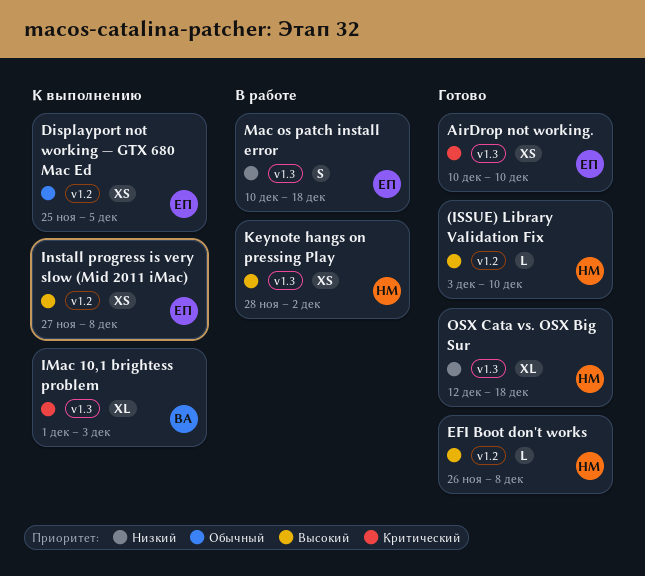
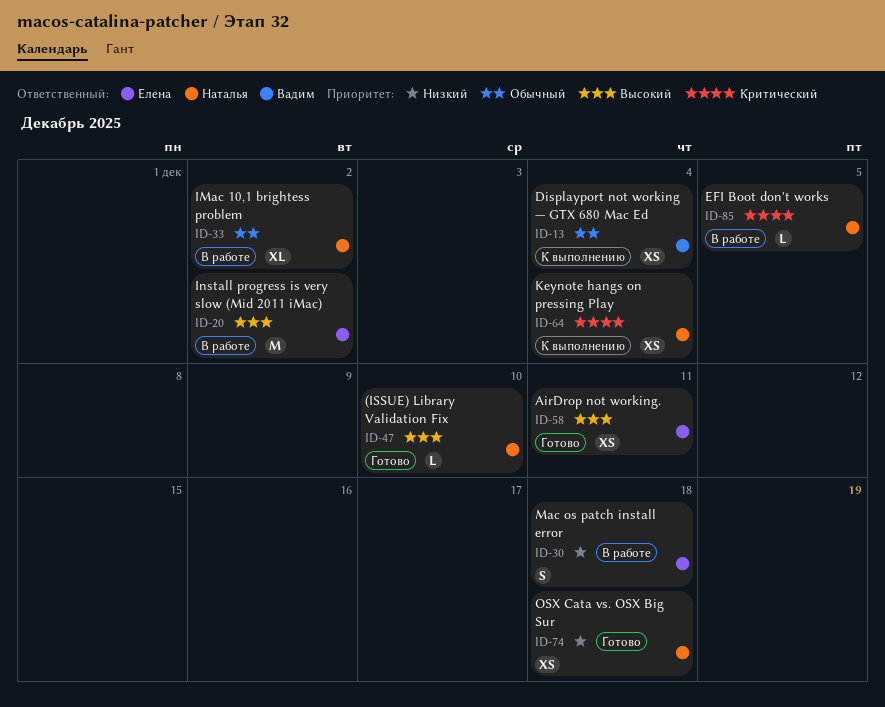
AirDrop not working., priority: Критический -> Высокий
AirDrop not working., due: Dec 10 -> Dec 11
Displayport not working — GTX 680 Mac Ed, owner: Елена -> Вадим
Displayport not working — GTX 680 Mac Ed, due: Dec 5 -> Dec 4
EFI Boot don't works, status: Готово -> В работе
EFI Boot don't works, priority: Высокий -> Критический
EFI Boot don't works, due: Dec 8 -> Dec 5
IMac 10,1 brightess problem, status: К выполнению -> В работе
IMac 10,1 brightess problem, owner: Вадим -> Наталья
IMac 10,1 brightess problem, priority: Критический -> Обычный
IMac 10,1 brightess problem, due: Dec 3 -> Dec 2
Install progress is very slow (Mid 2011 iMac), status: К выполнению -> В работе
Install progress is very slow (Mid 2011 iMac), estimate: XS -> M
Install progress is very slow (Mid 2011 iMac), due: Dec 8 -> Dec 2
Keynote hangs on pressing Play, status: В работе -> К выполнению
Keynote hangs on pressing Play, priority: Высокий -> Критический
Keynote hangs on pressing Play, due: Dec 2 -> Dec 4
OSX Cata vs. OSX Big Sur, estimate: XL -> XS

